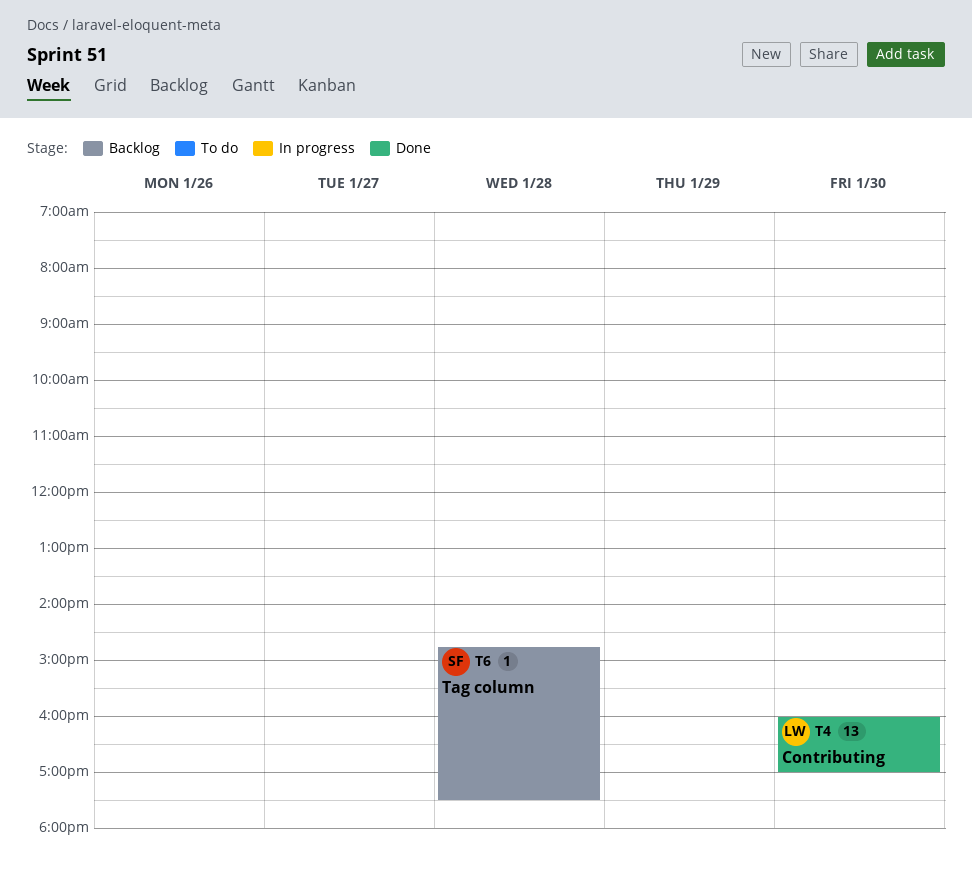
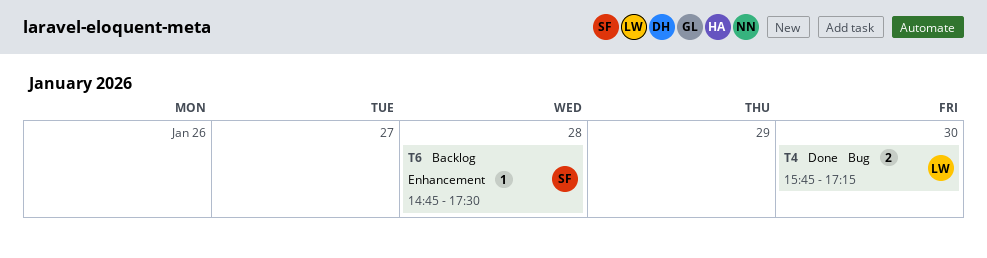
T4, estimate: 13 -> 2
T4, begins: 16:00 -> 15:45
T4, ends: 17:00 -> 17:15

